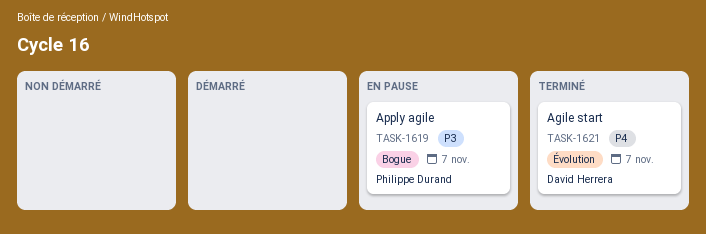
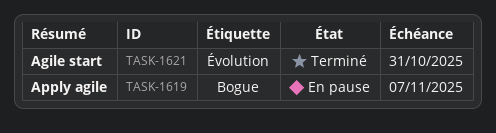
TASK-1621, due: Nov 7 -> Oct 31

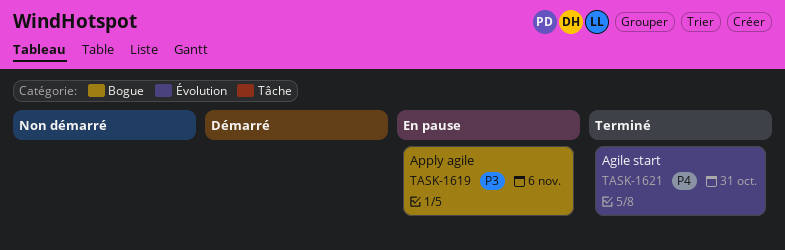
TASK-1619, due: Nov 7 -> Nov 6

